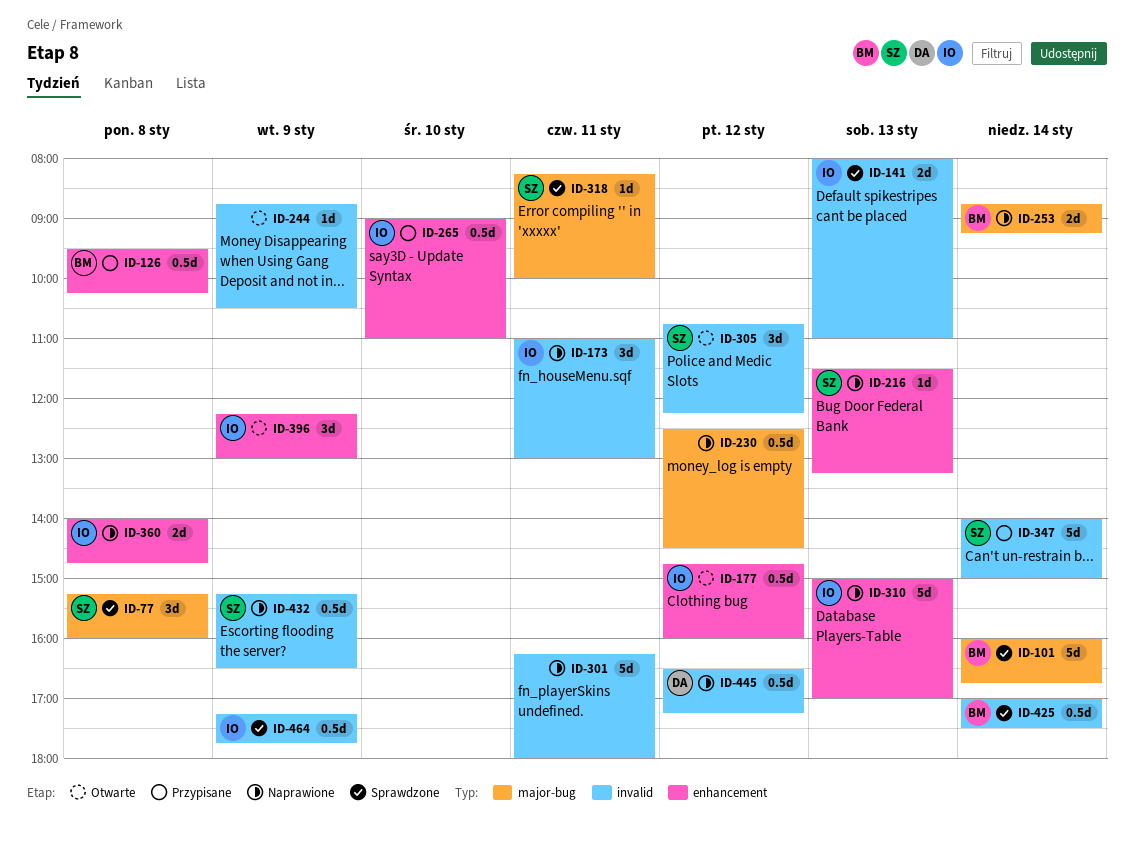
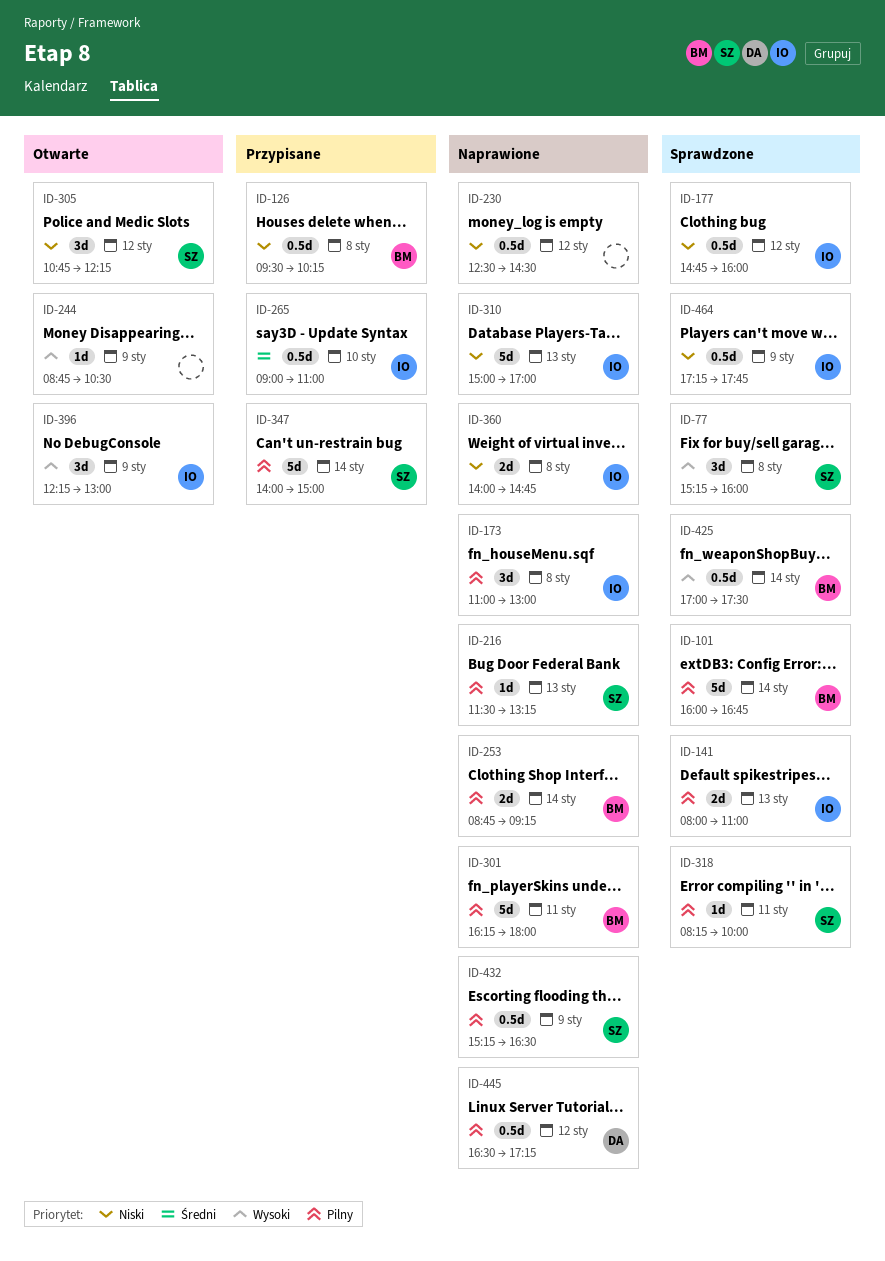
ID-173, day: Jan 11 -> Jan 8
ID-177, status: Otwarte -> Sprawdzone
ID-301, owner: none -> BM

